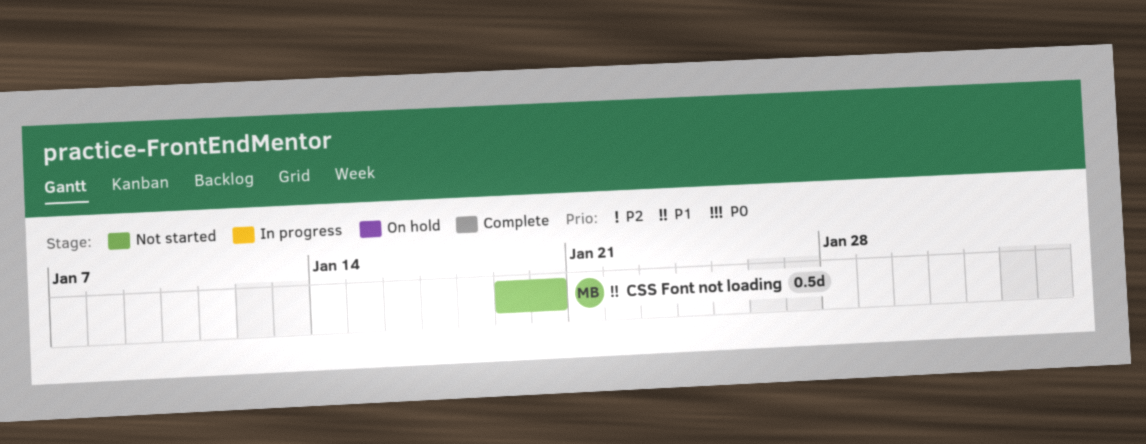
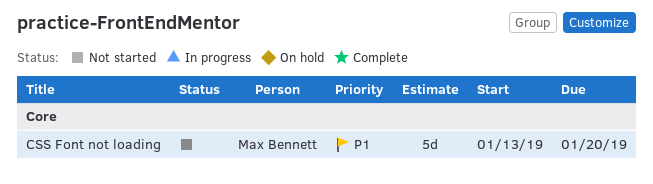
CSS Font not loading, estimate: 0.5d -> 5d
CSS Font not loading, start: Jan 19 -> Jan 13

